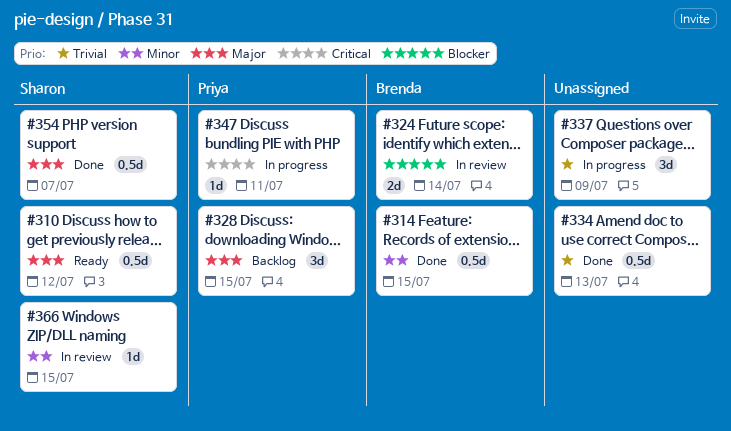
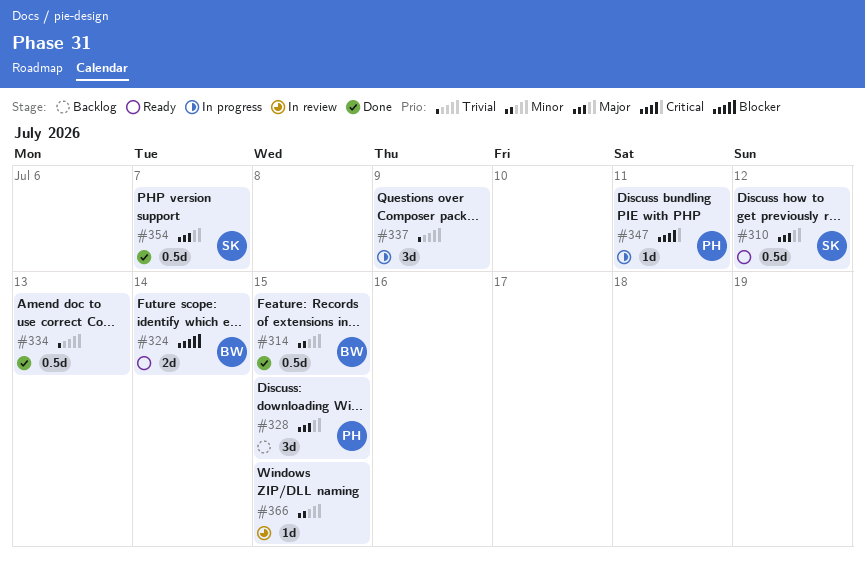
#324, status: In review -> Ready
#366, owner: Sharon -> none

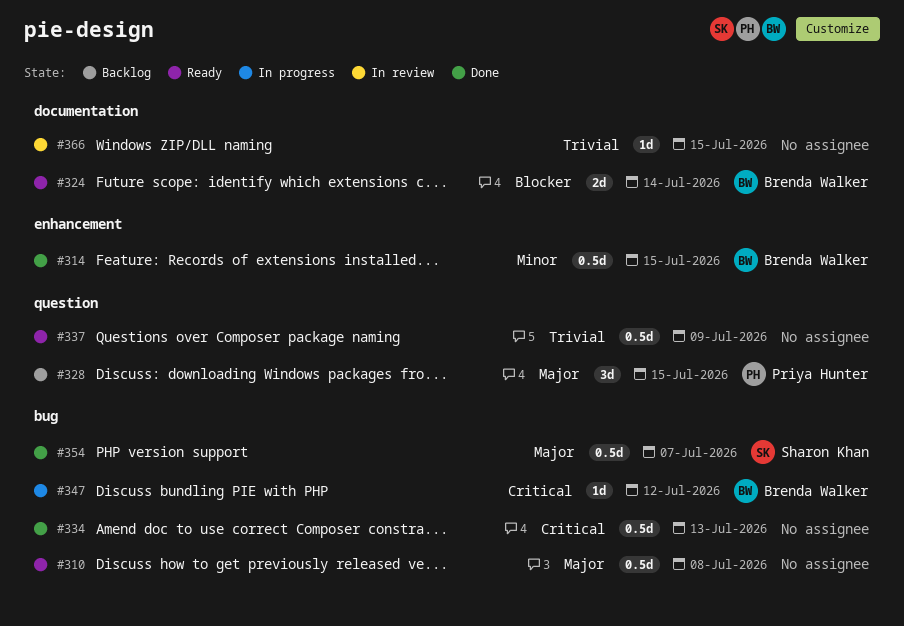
#310, owner: Sharon Khan -> none
#310, due: Jul 12 -> Jul 8
#334, priority: Trivial -> Critical
#337, status: In progress -> Ready
#337, estimate: 3d -> 0.5d
#347, owner: Priya Hunter -> Brenda Walker
#347, due: Jul 11 -> Jul 12
#366, priority: Minor -> Trivial

